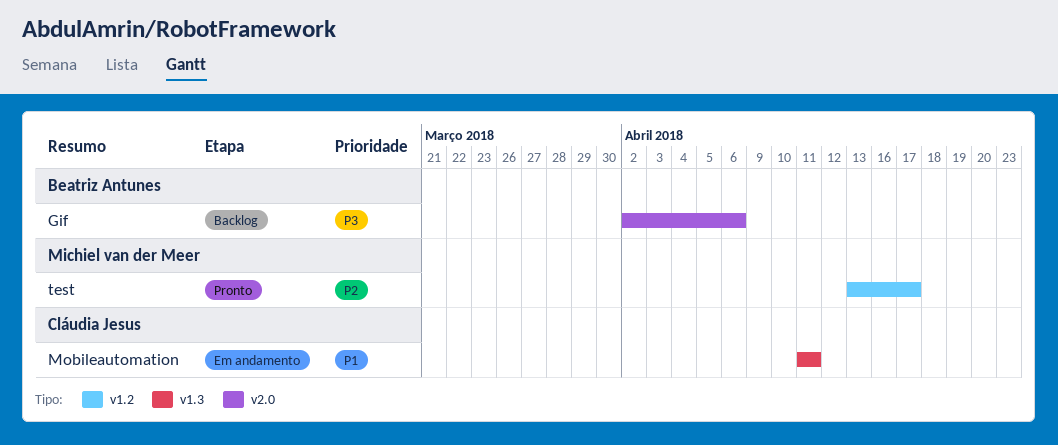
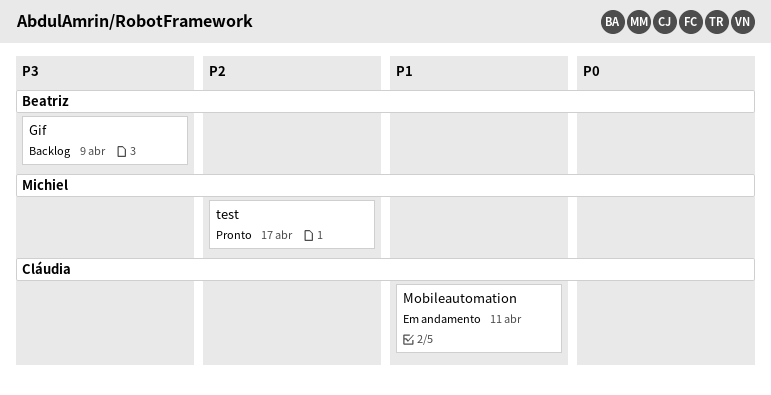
Gif, due: Apr 6 -> Apr 9

